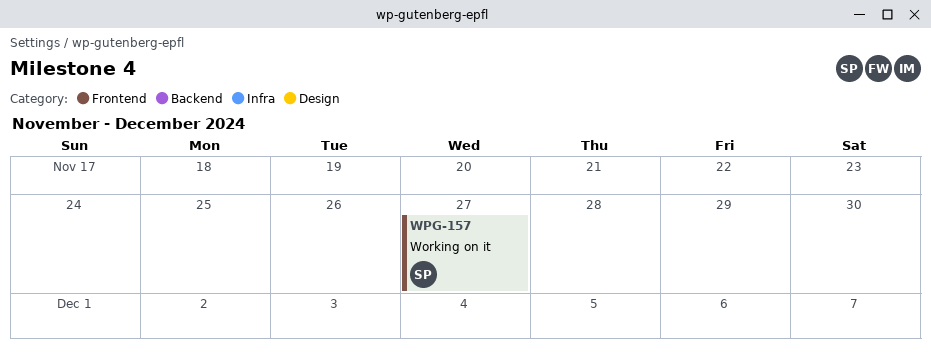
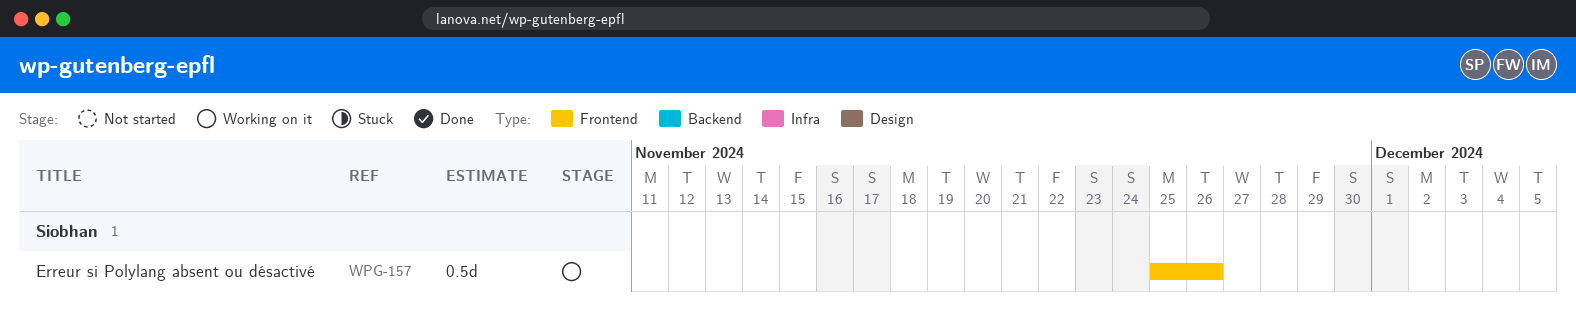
WPG-157, due: Nov 27 -> Nov 26

